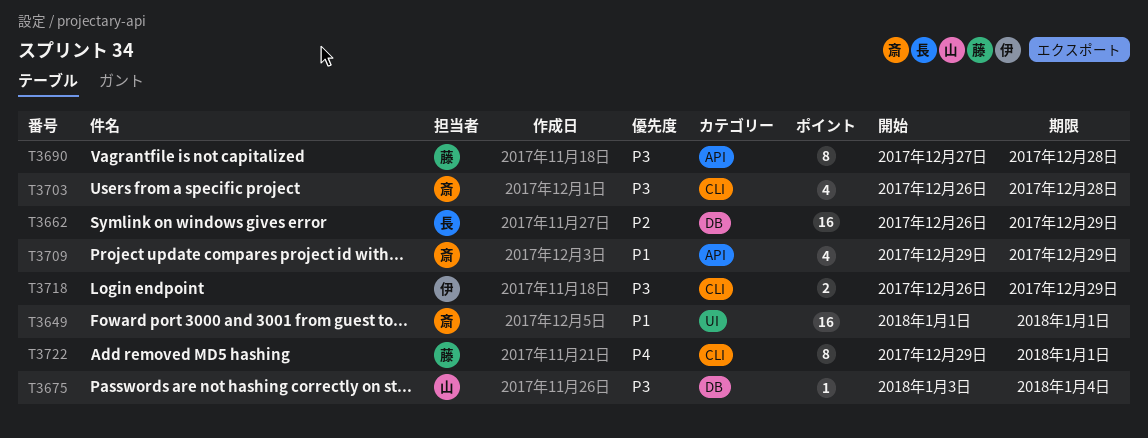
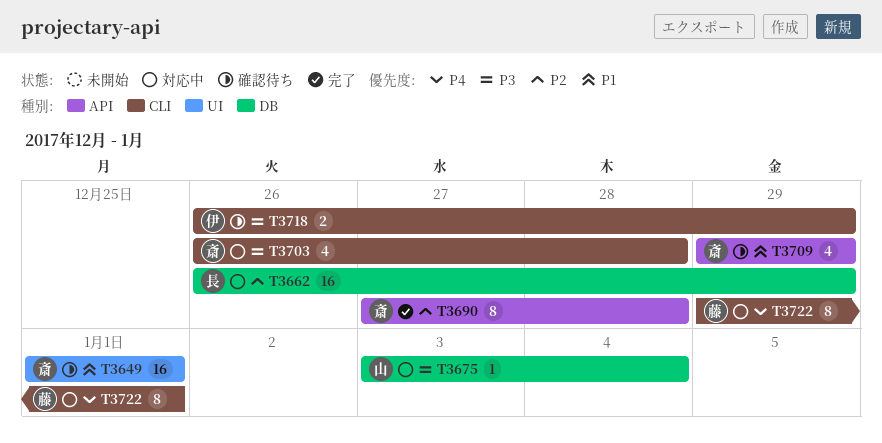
T3690, owner: 藤 -> 斎
T3690, priority: P3 -> P2

